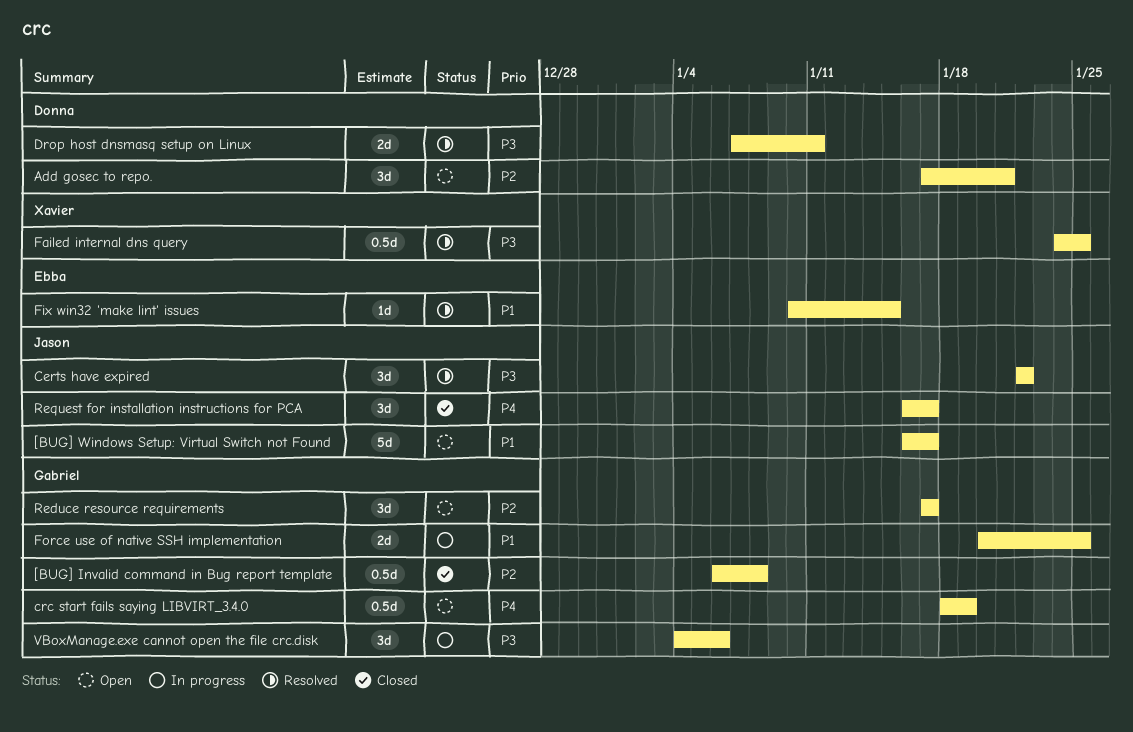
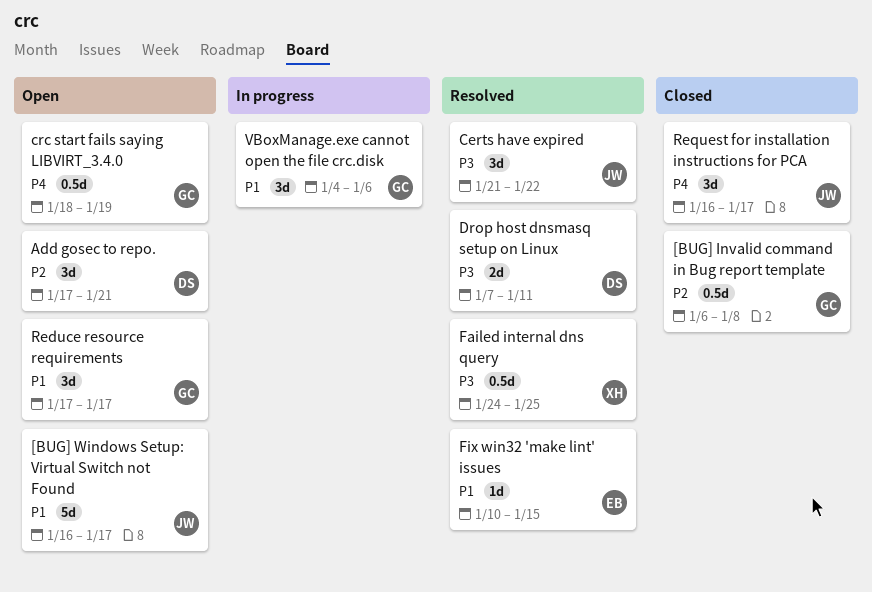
Certs have expired, start: Jan 22 -> Jan 21
Force use of native SSH implementation: present -> none
Reduce resource requirements, priority: P2 -> P1
VBoxManage.exe cannot open the file crc.disk, priority: P3 -> P1

